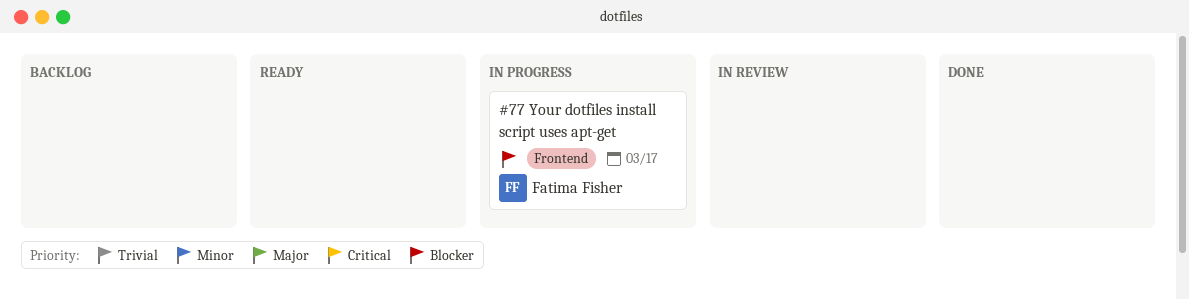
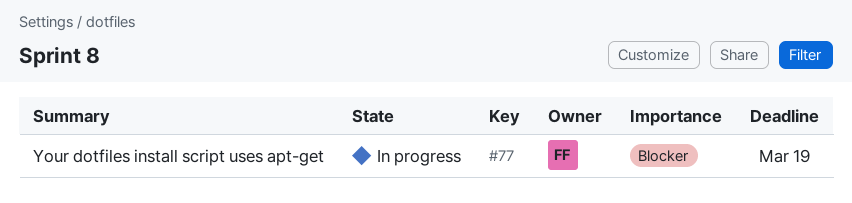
#77, due: Mar 17 -> Mar 19

